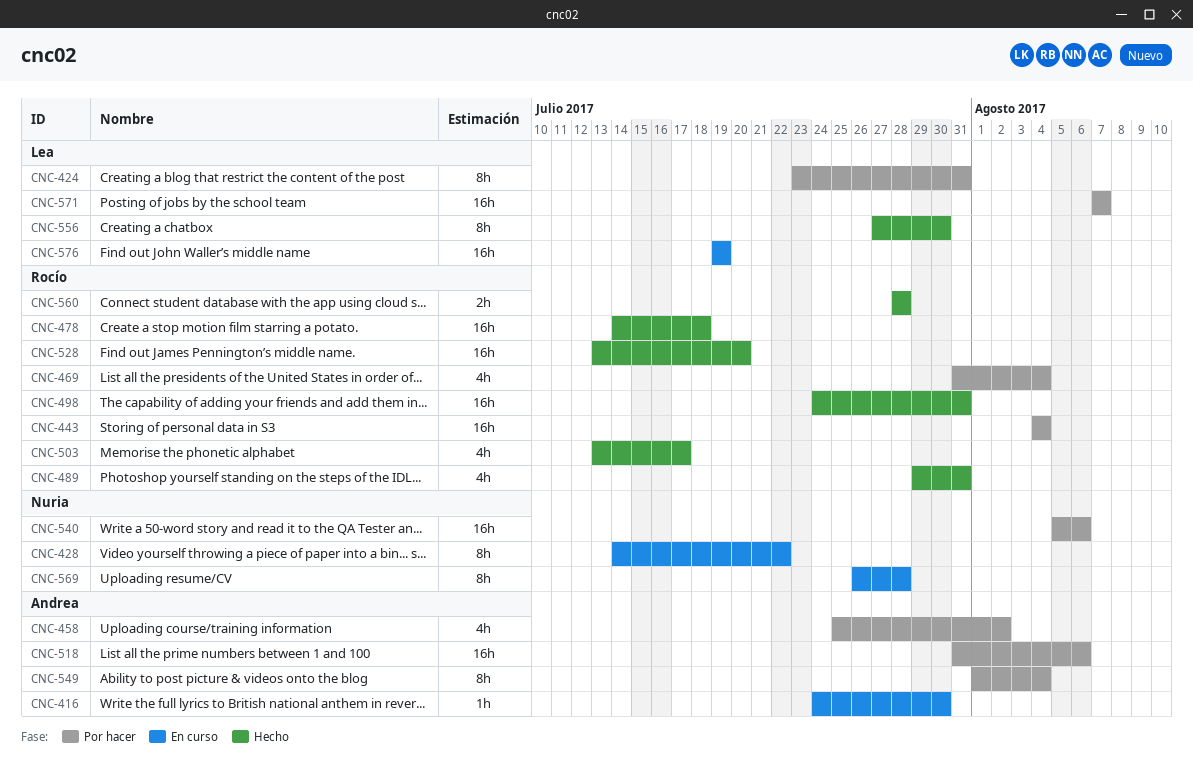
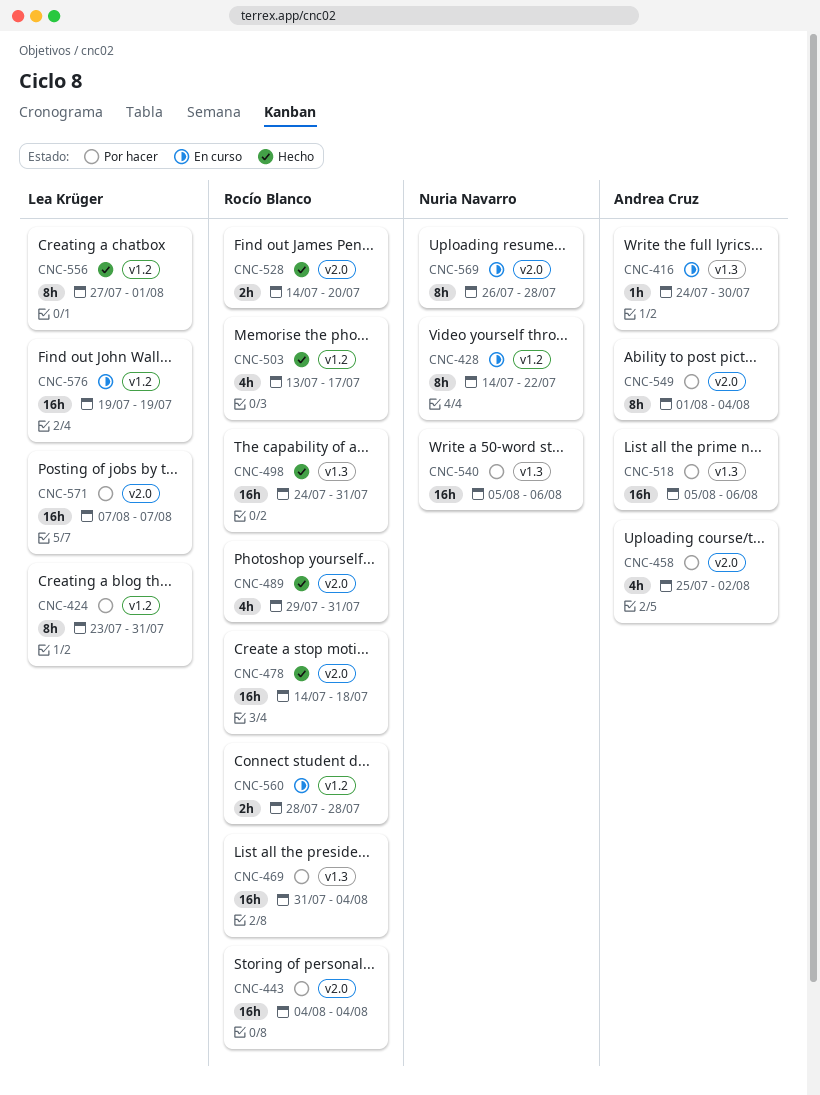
CNC-469, estimate: 4h -> 16h
CNC-518, start: Jul 31 -> Aug 5
CNC-528, estimate: 16h -> 2h
CNC-528, start: Jul 13 -> Jul 14
CNC-556, due: Jul 30 -> Aug 1
CNC-560, status: Hecho -> En curso

